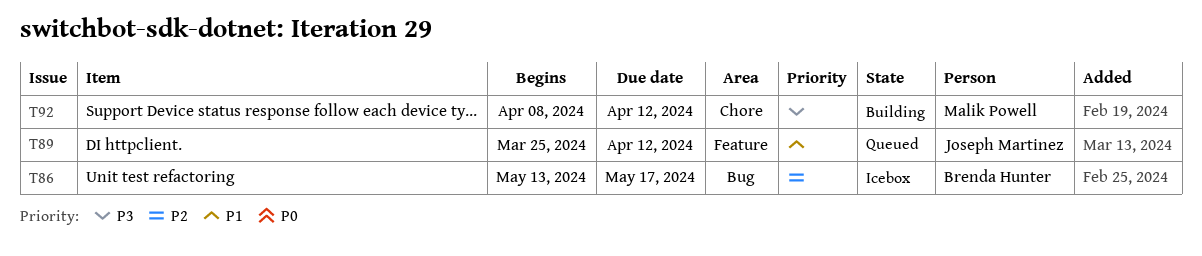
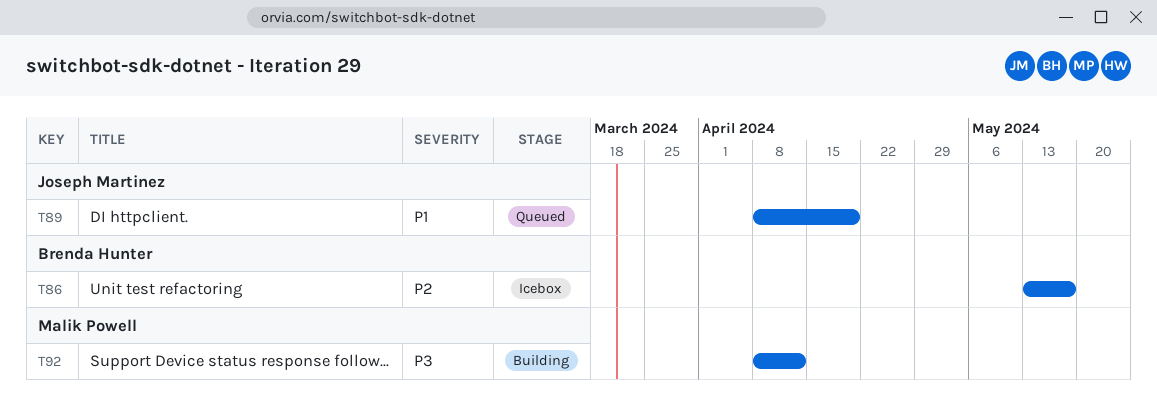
T89, start: Mar 25 -> Apr 8
T89, due: Apr 12 -> Apr 19

